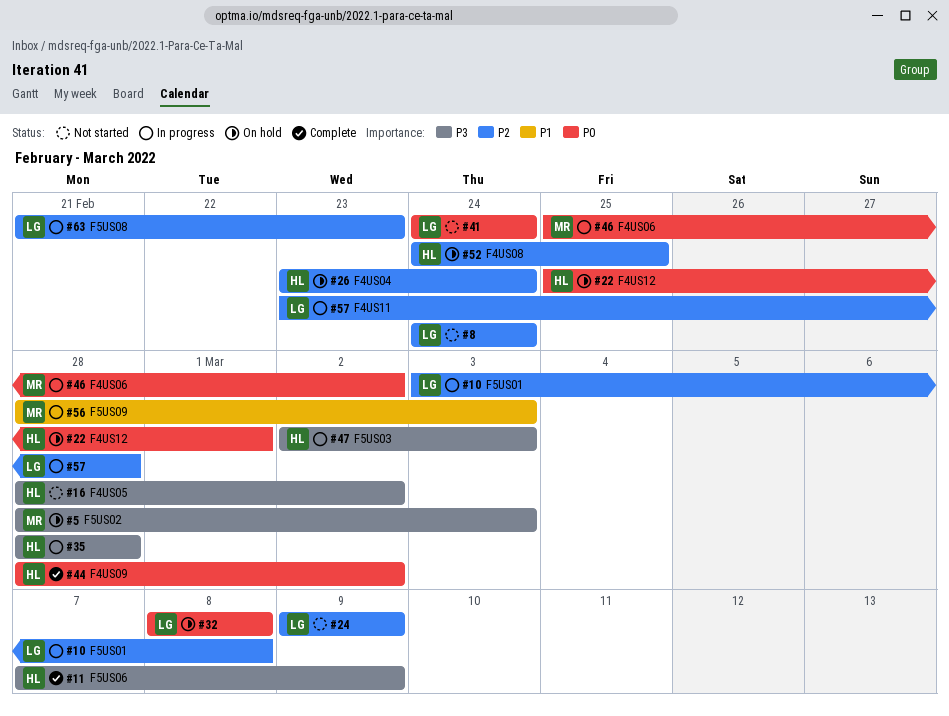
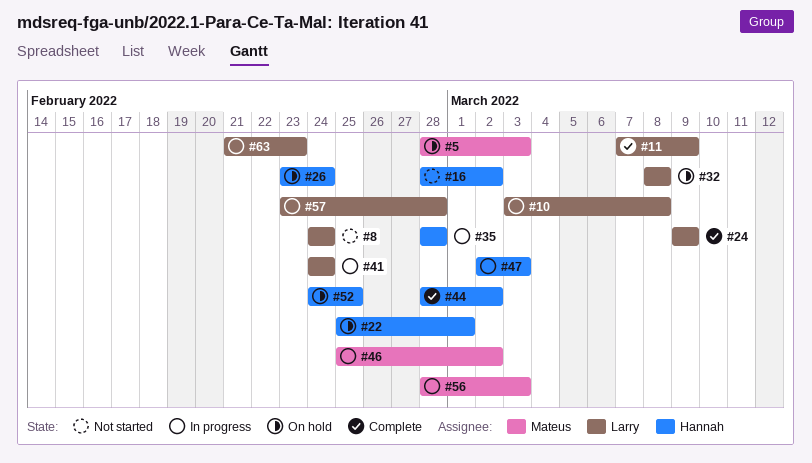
#11, owner: Hannah -> Larry
#24, status: Not started -> Complete
#41, status: Not started -> In progress

